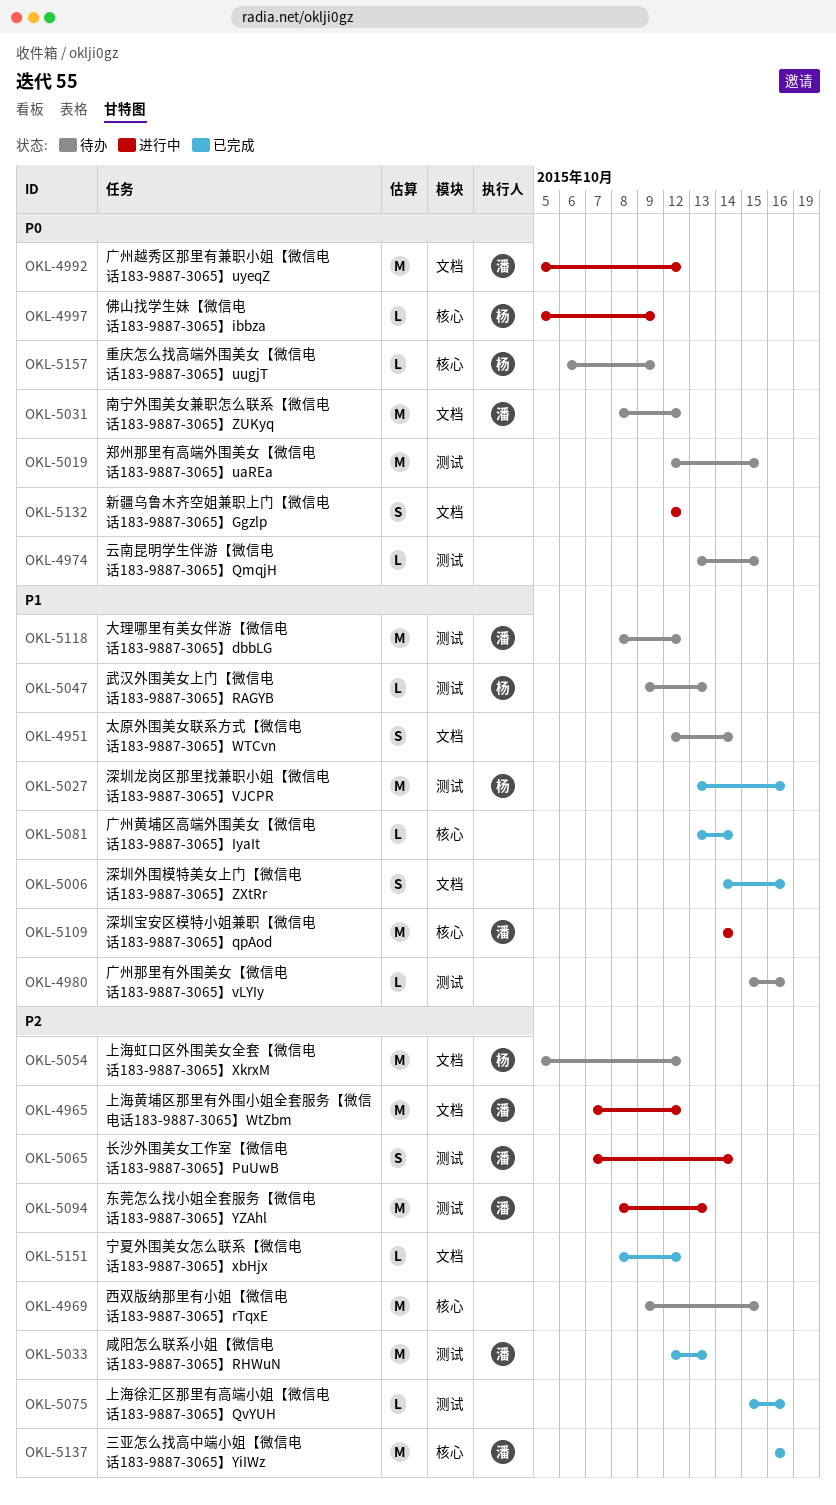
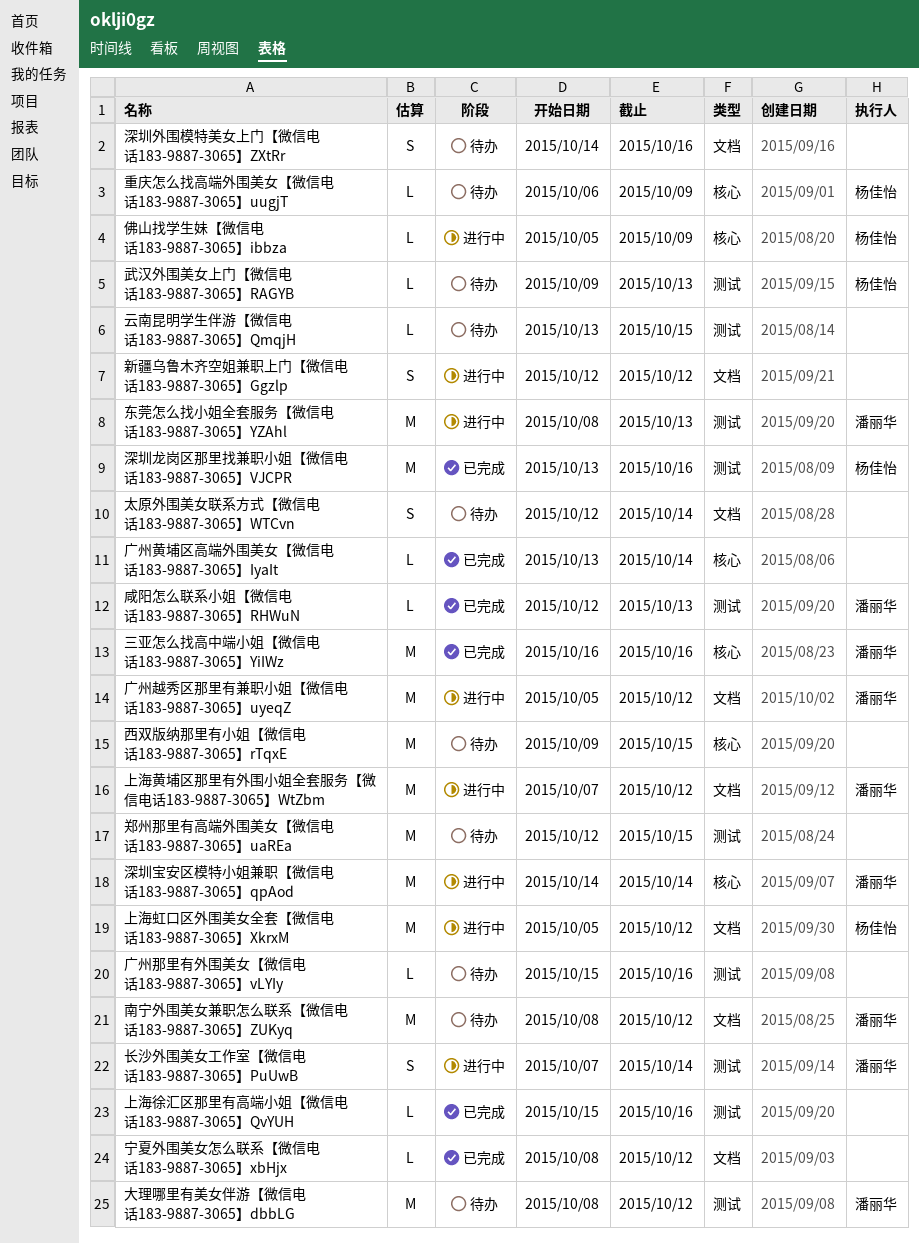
上海虹口区外围美女全套【微信电话183-9887-3065】XkrxM, status: 待办 -> 进行中
咸阳怎么联系小姐【微信电话183-9887-3065】RHWuN, estimate: M -> L
深圳外围模特美女上门【微信电话183-9887-3065】ZXtRr, status: 已完成 -> 待办

